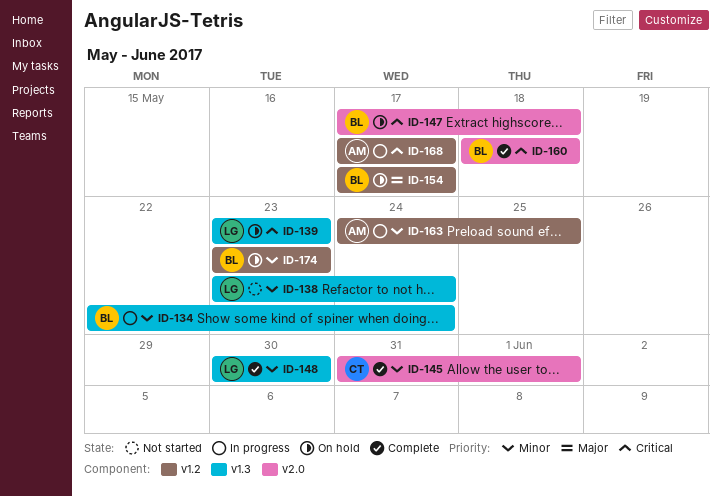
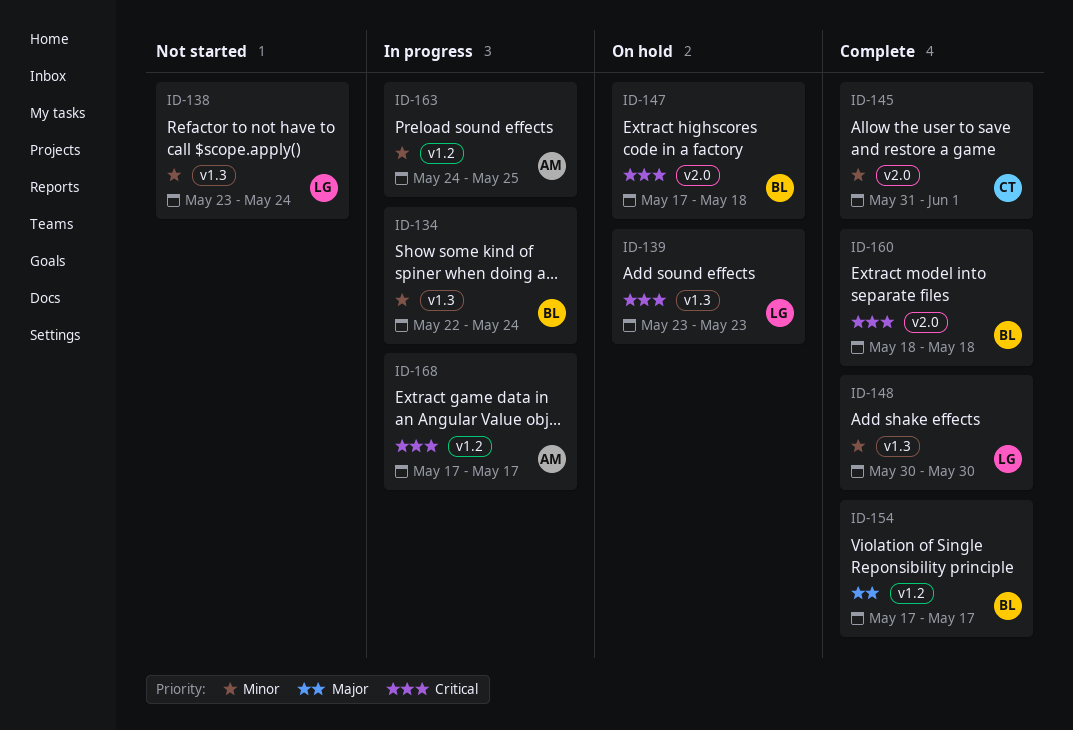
ID-154, status: On hold -> Complete
ID-174: present -> none

